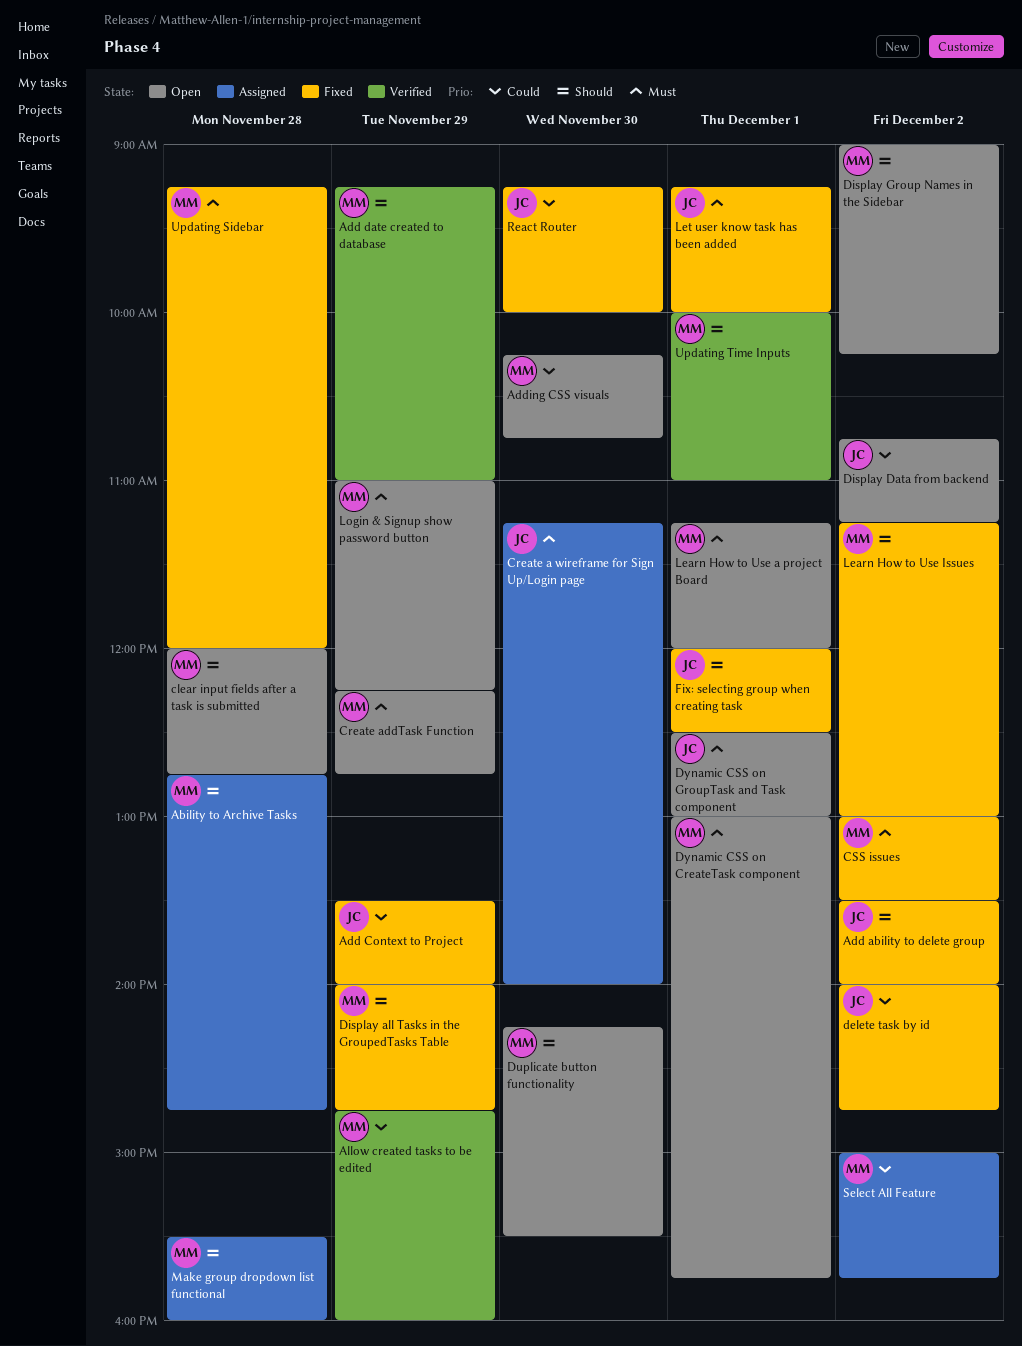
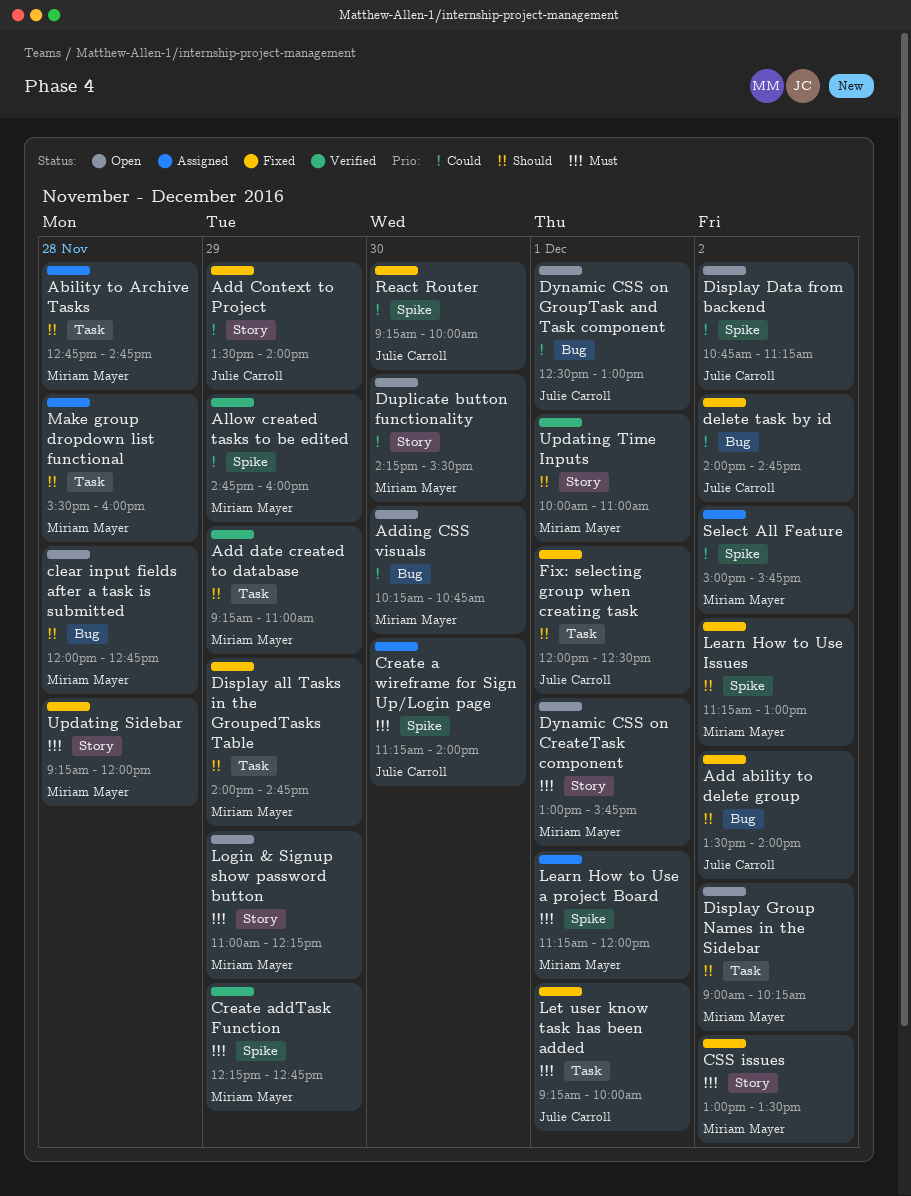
Create addTask Function, status: Open -> Verified
Duplicate button functionality, priority: Should -> Could
Dynamic CSS on GroupTask and Task component, priority: Must -> Could
Learn How to Use a project Board, status: Open -> Assigned

